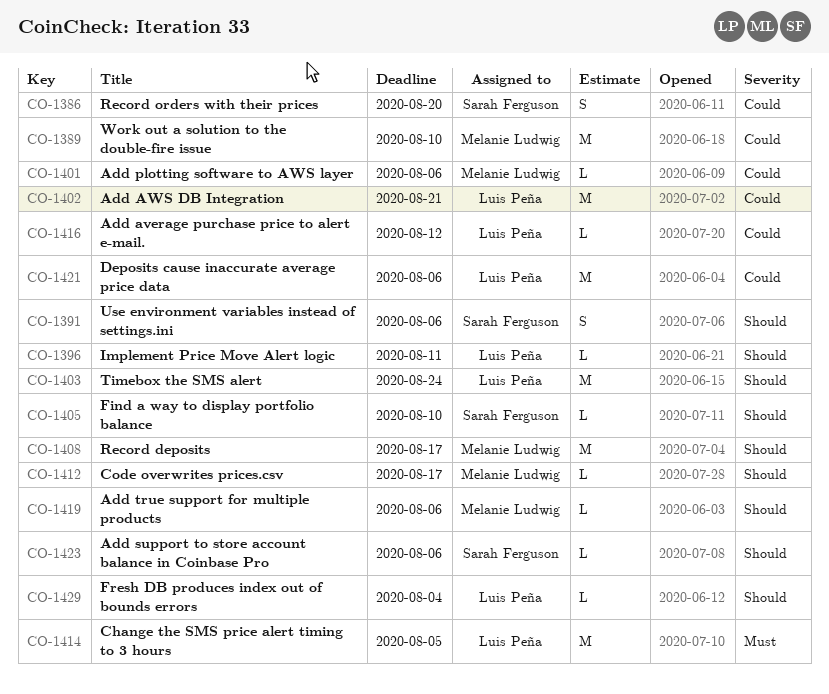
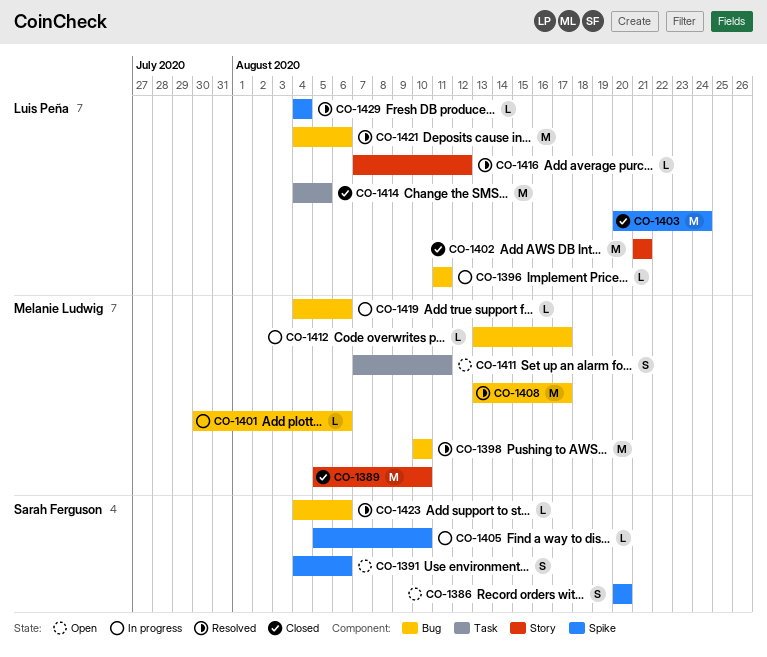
CO-1398: none -> present
CO-1411: none -> present

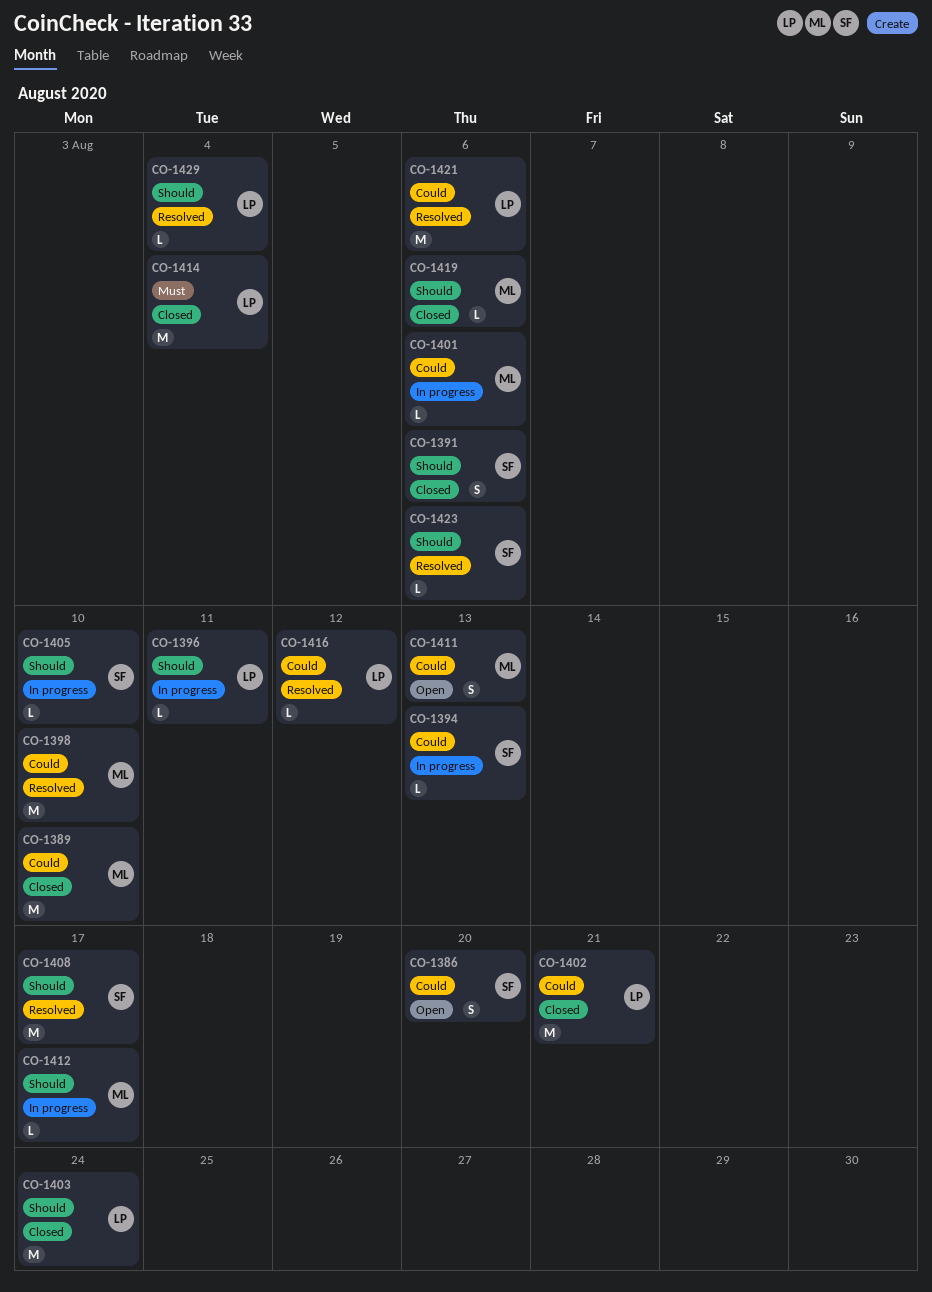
CO-1391, status: Open -> Closed
CO-1394: none -> present
CO-1408, owner: Melanie Ludwig -> Sarah Ferguson
CO-1411, due: Aug 11 -> Aug 13
CO-1414, due: Aug 5 -> Aug 4
CO-1419, status: In progress -> Closed

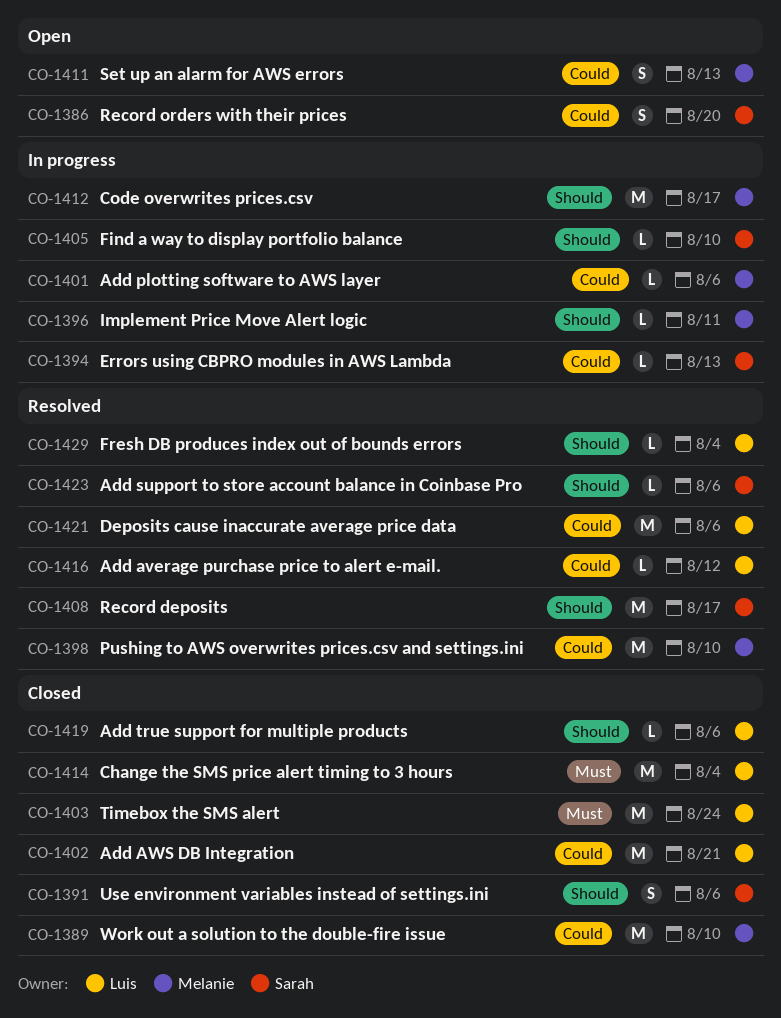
CO-1396, owner: Luis -> Melanie
CO-1403, priority: Should -> Must
CO-1412, estimate: L -> M
CO-1419, owner: Melanie -> Luis

